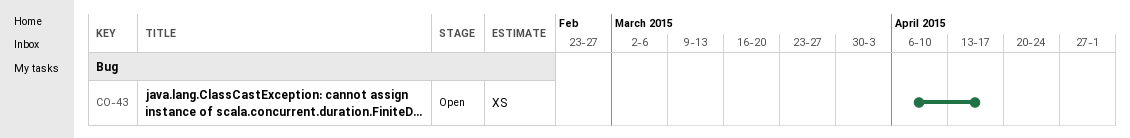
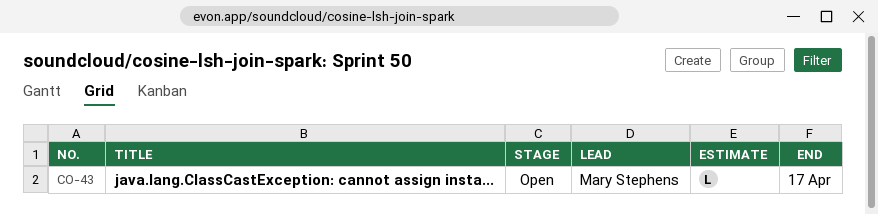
CO-43, estimate: XS -> L

